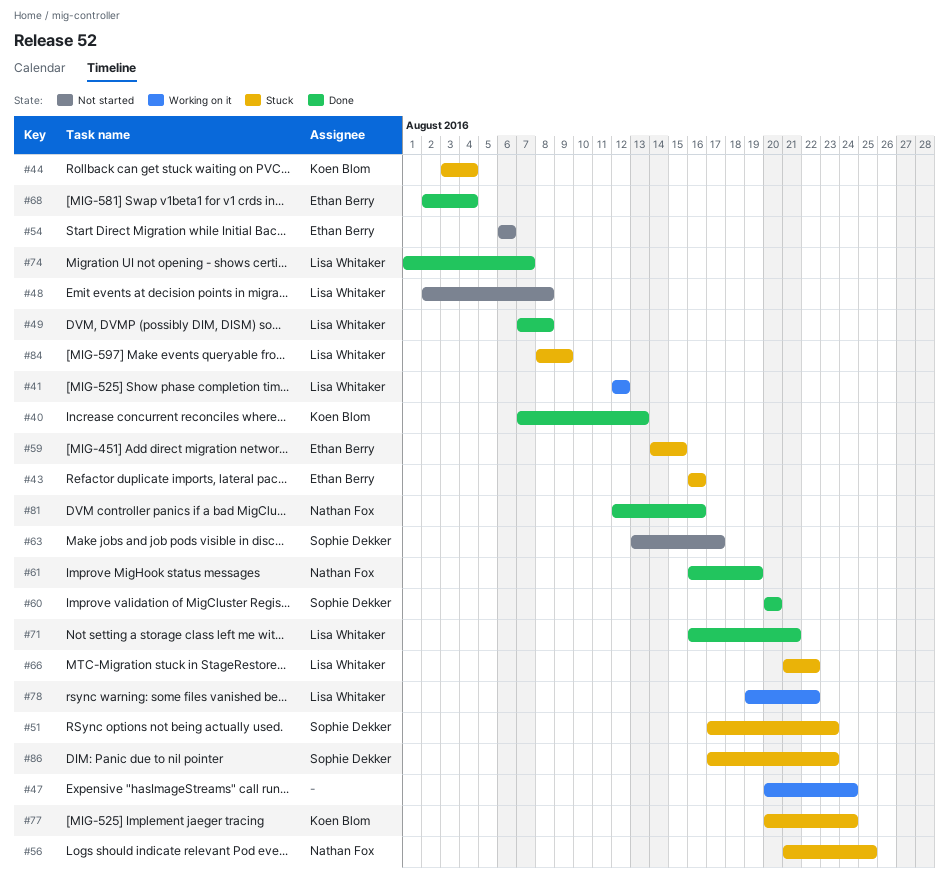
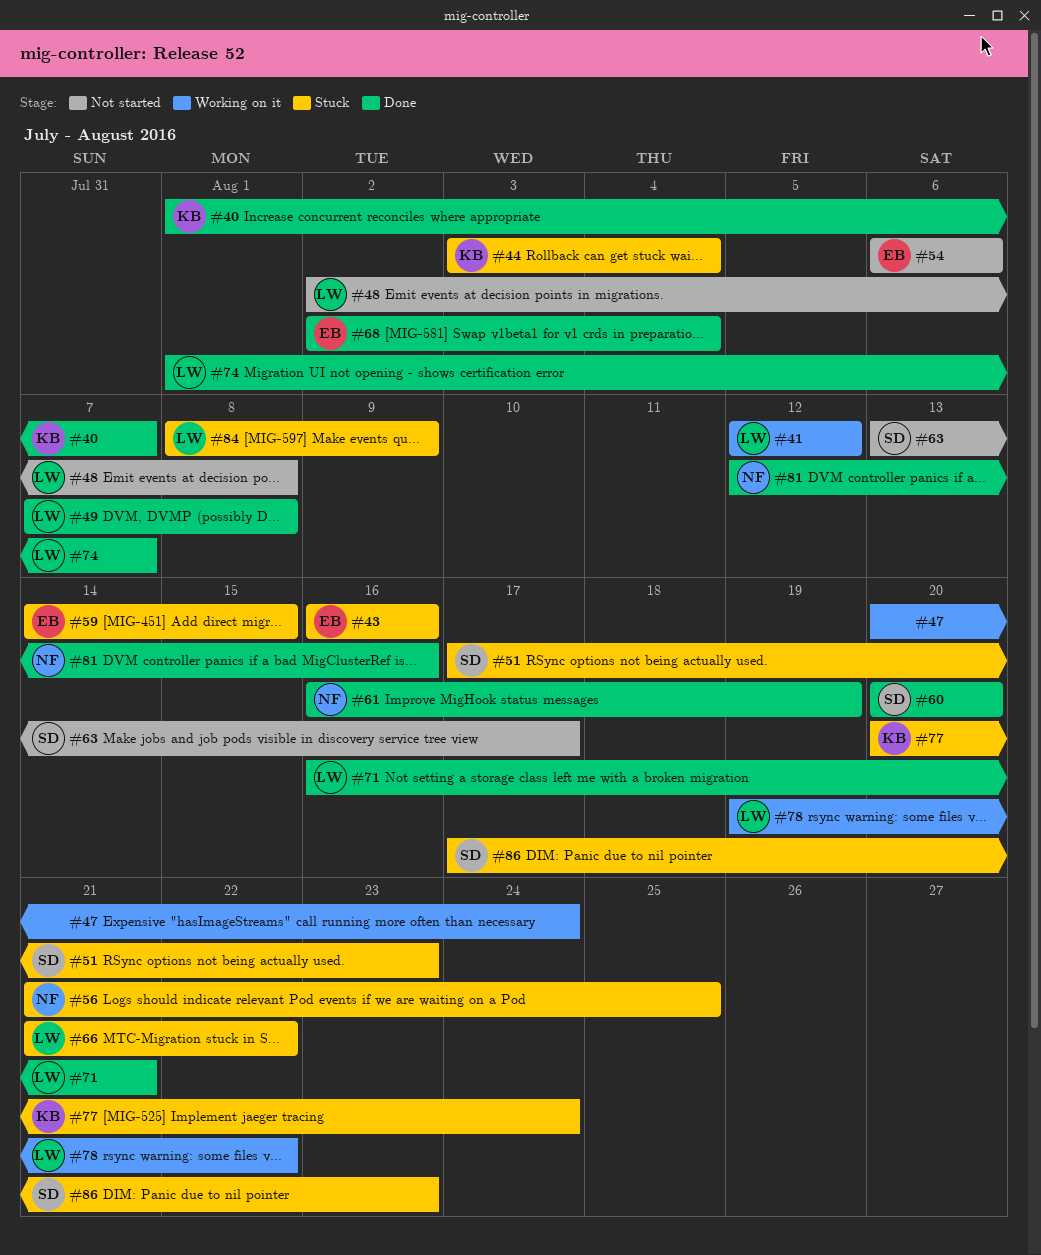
#40, start: Aug 7 -> Aug 1
#40, due: Aug 13 -> Aug 7

